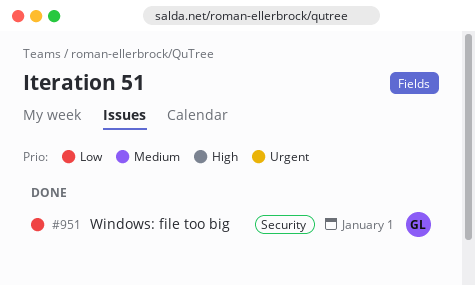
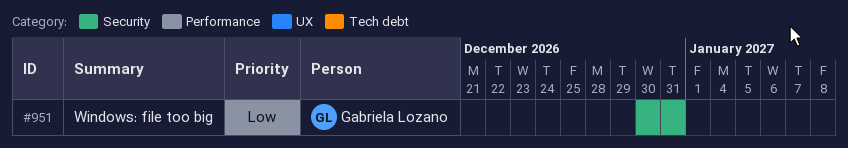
#951, due: Jan 1 -> Dec 31

